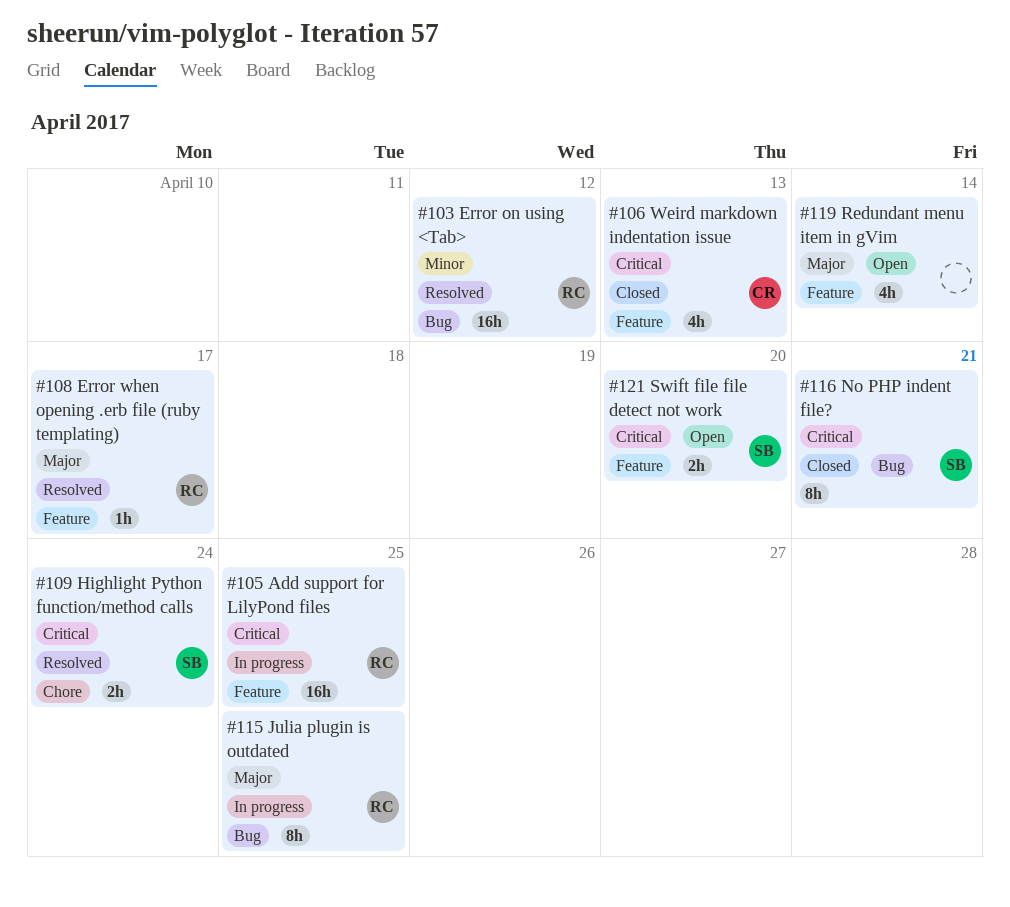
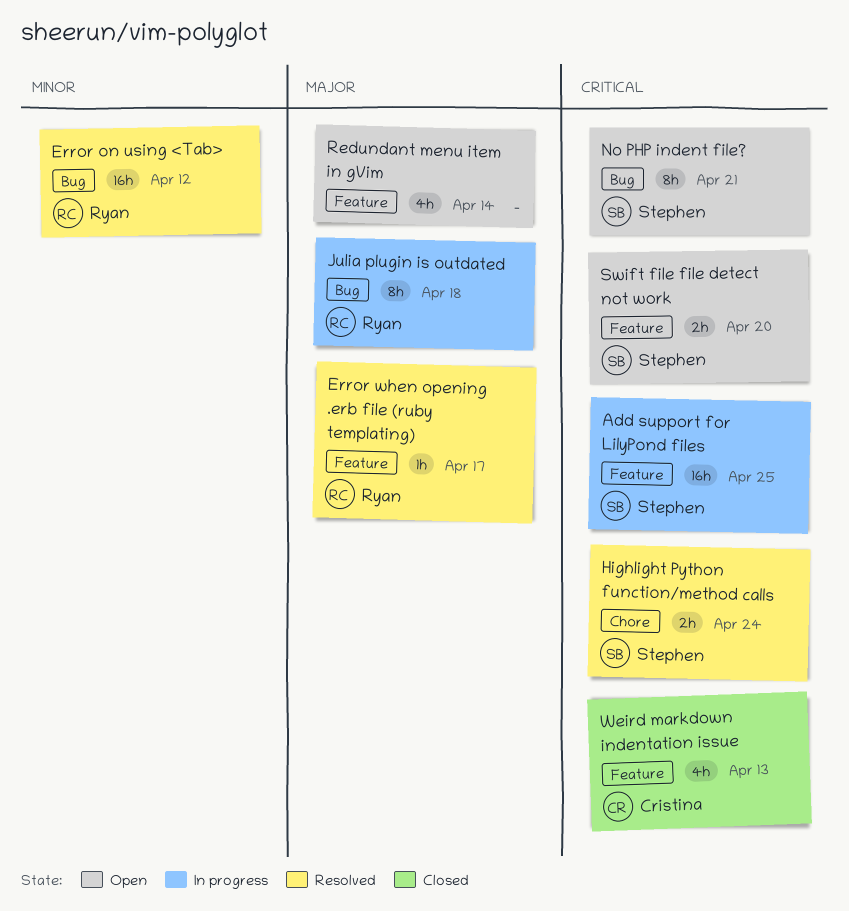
Add support for LilyPond files, owner: Ryan -> Stephen
Julia plugin is outdated, due: Apr 25 -> Apr 18
No PHP indent file?, status: Closed -> Open

